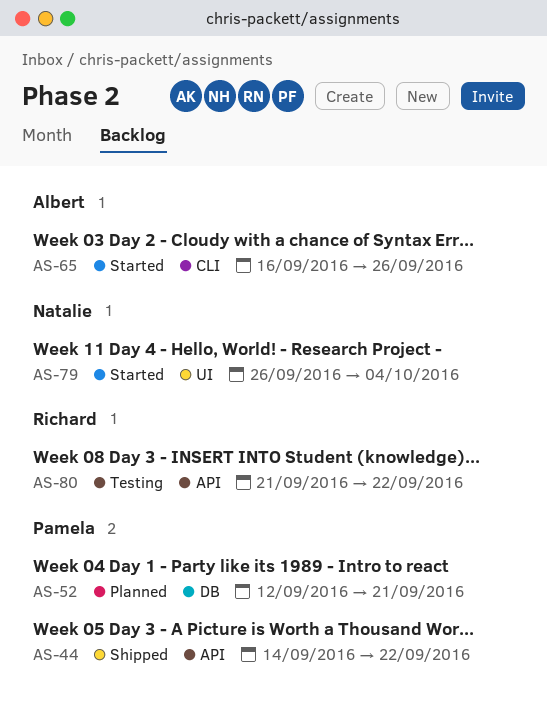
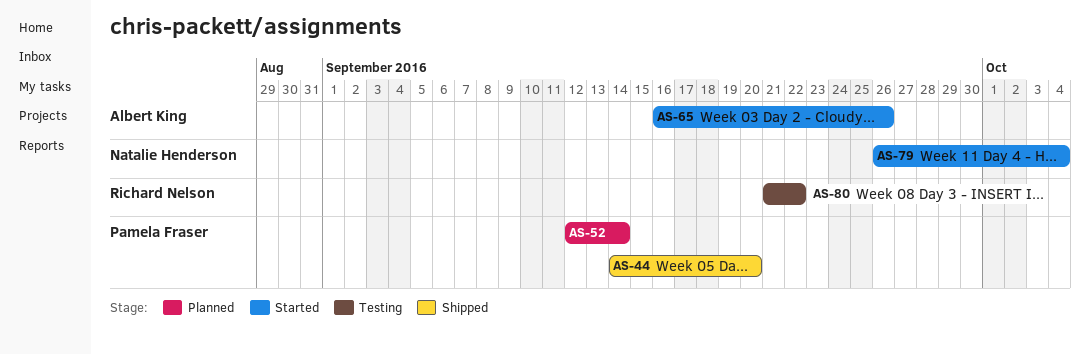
AS-44, due: Sep 22 -> Sep 20
AS-52, due: Sep 21 -> Sep 14

